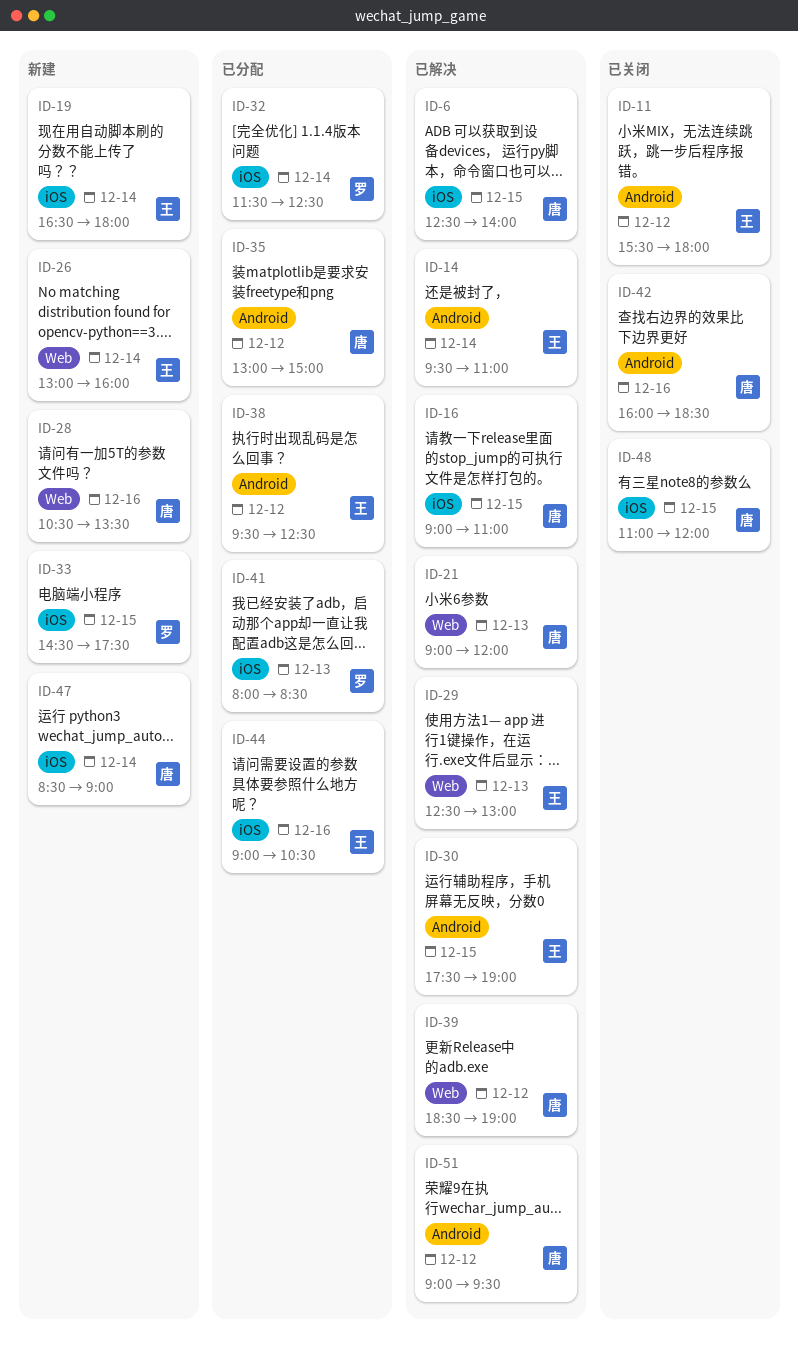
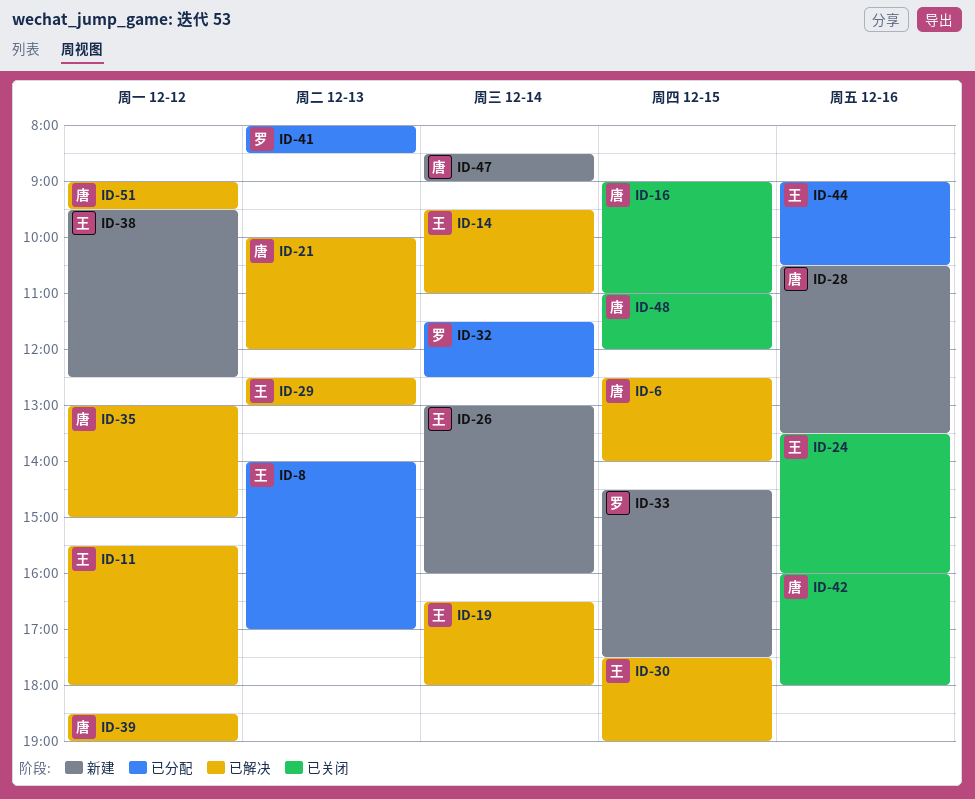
ID-8: none -> present
ID-11, status: 已关闭 -> 已解决
ID-16, status: 已解决 -> 已关闭
ID-19, status: 新建 -> 已解决
ID-21, begins: 09:00 -> 10:00
ID-24: none -> present
ID-35, status: 已分配 -> 已解决
ID-38, status: 已分配 -> 新建
ID-42, ends: 18:30 -> 18:00

